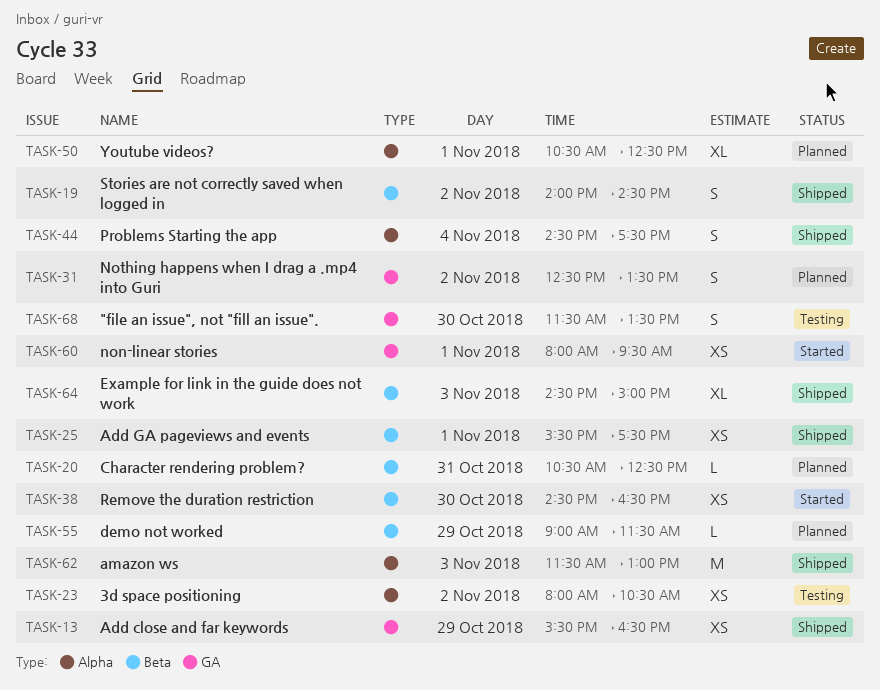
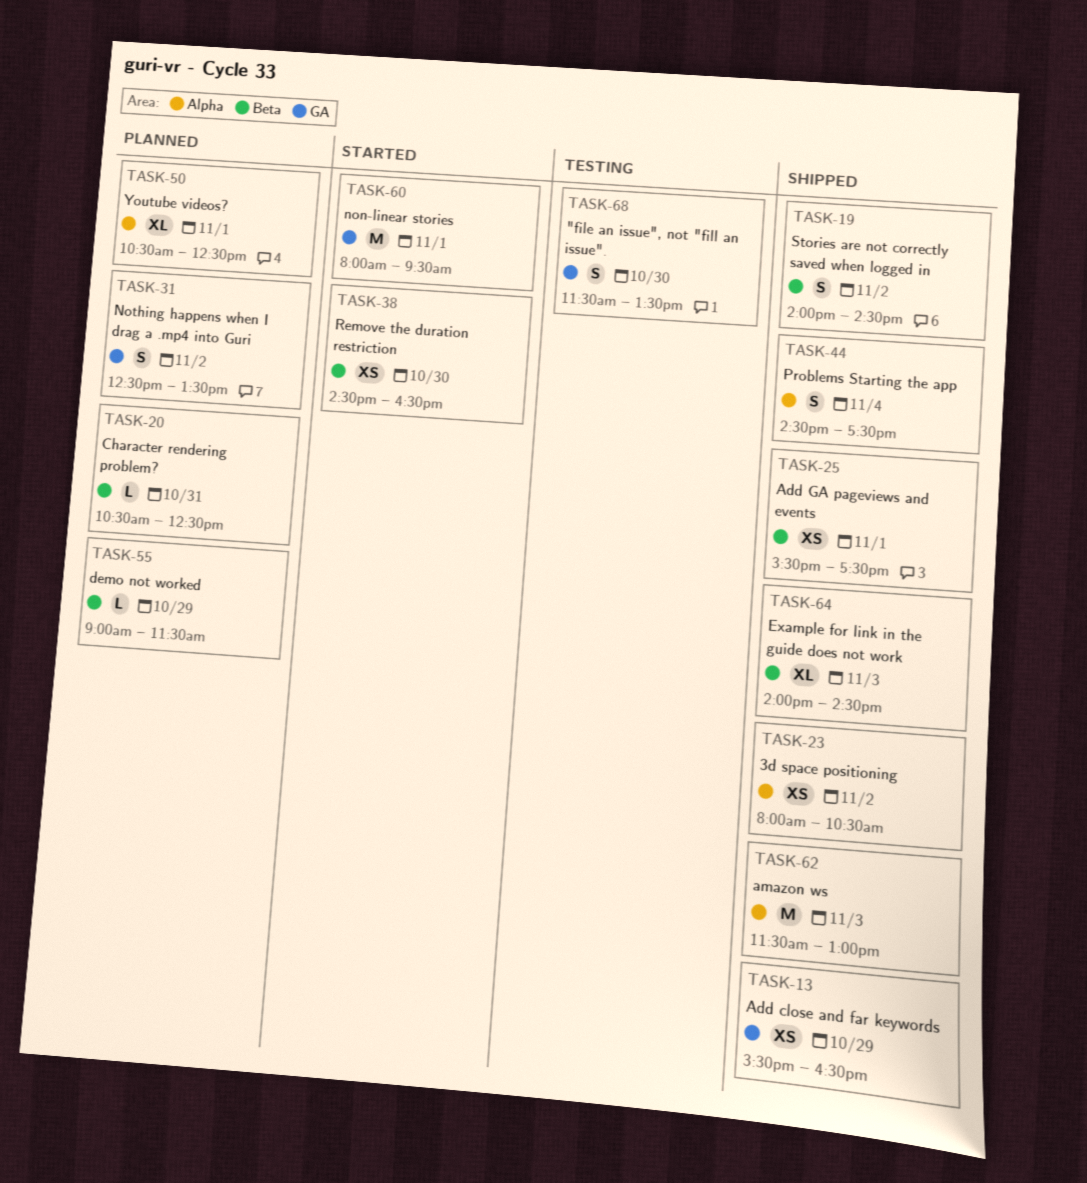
TASK-23, status: Testing -> Shipped
TASK-60, estimate: XS -> M
TASK-64, begins: 14:30 -> 14:00
TASK-64, ends: 15:00 -> 14:30

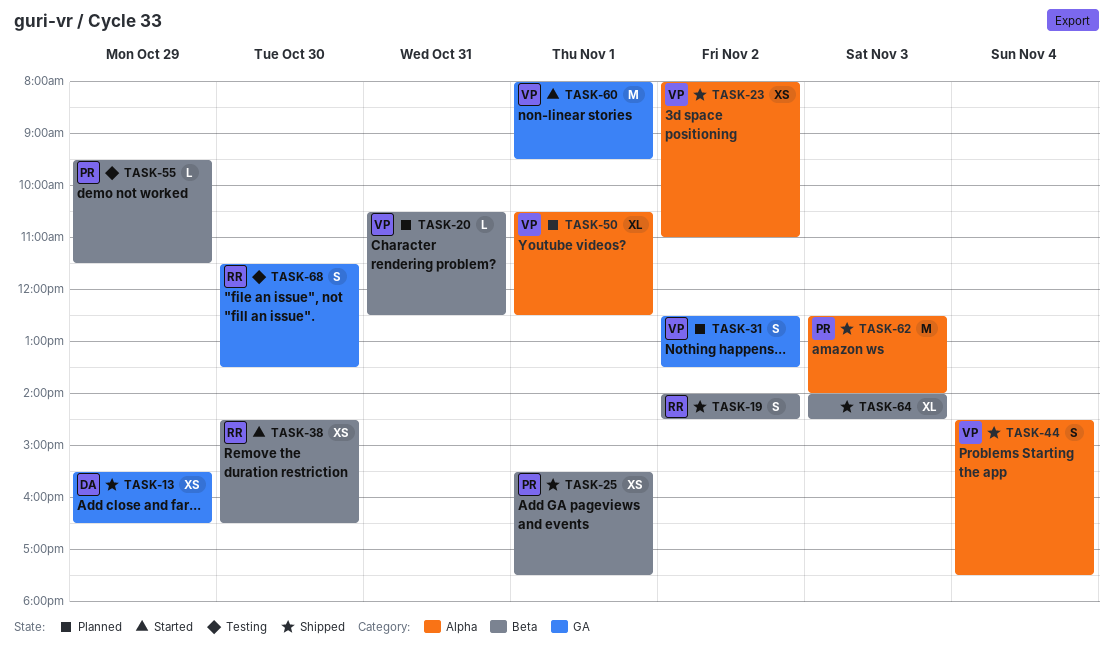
TASK-23, ends: 10:30 -> 11:00
TASK-55, status: Planned -> Testing
TASK-55, begins: 09:00 -> 09:30
TASK-62, begins: 11:30 -> 12:30
TASK-62, ends: 13:00 -> 14:00

